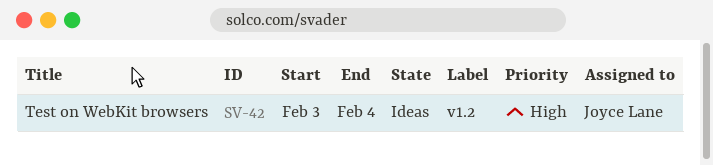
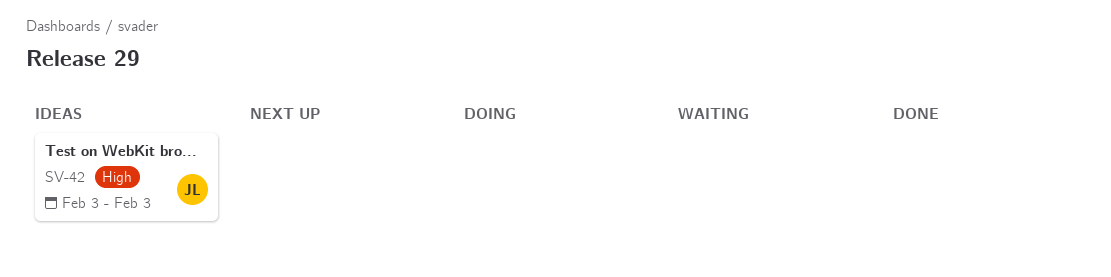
SV-42, due: Feb 4 -> Feb 3

